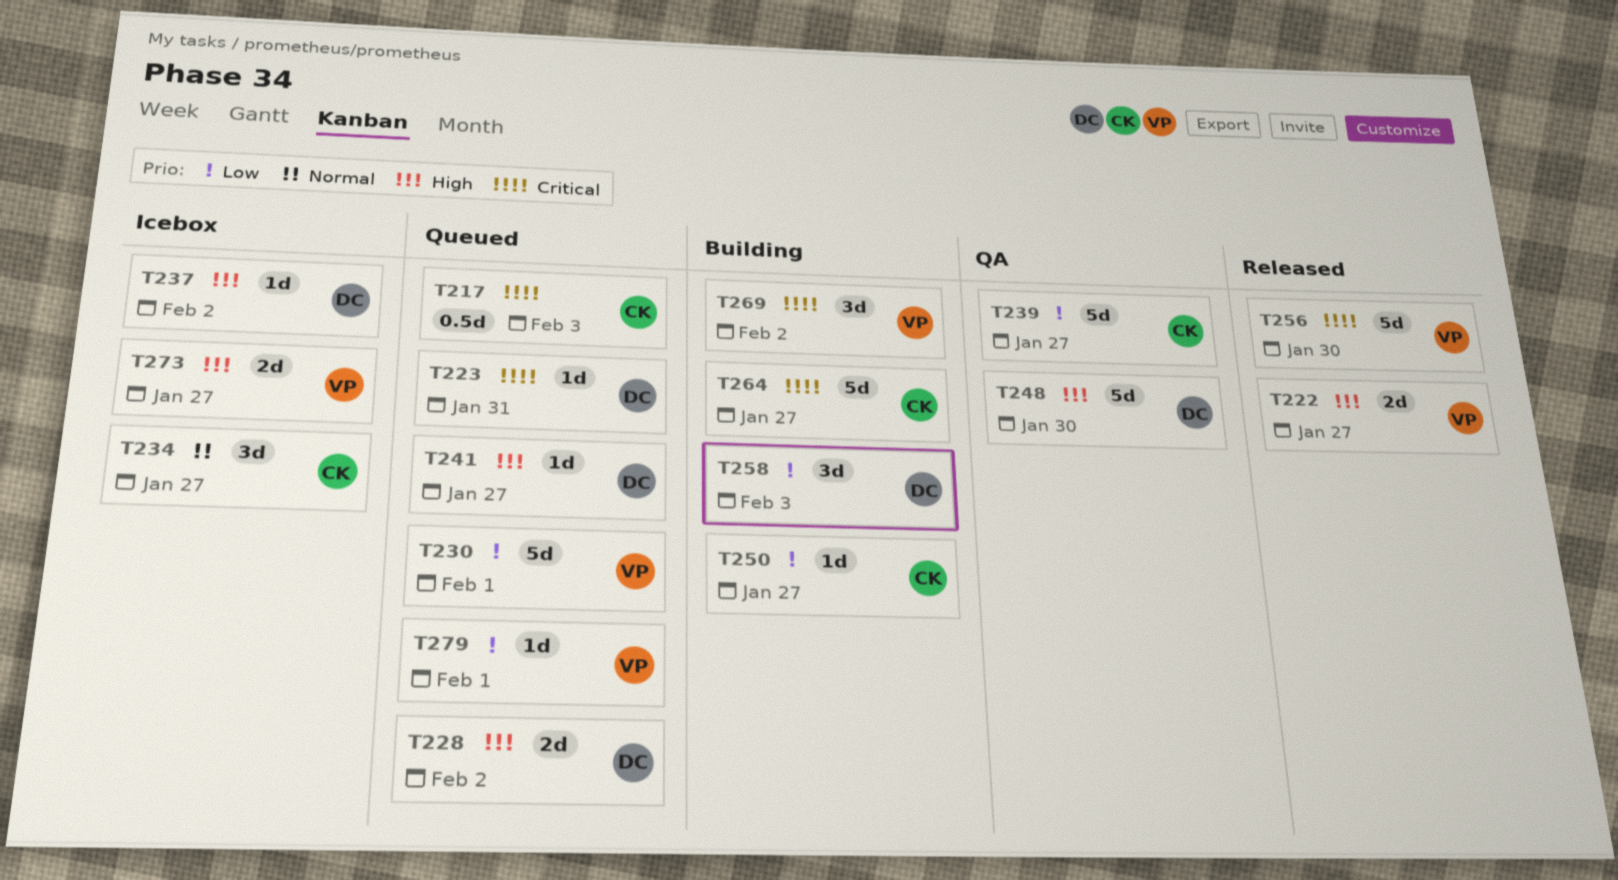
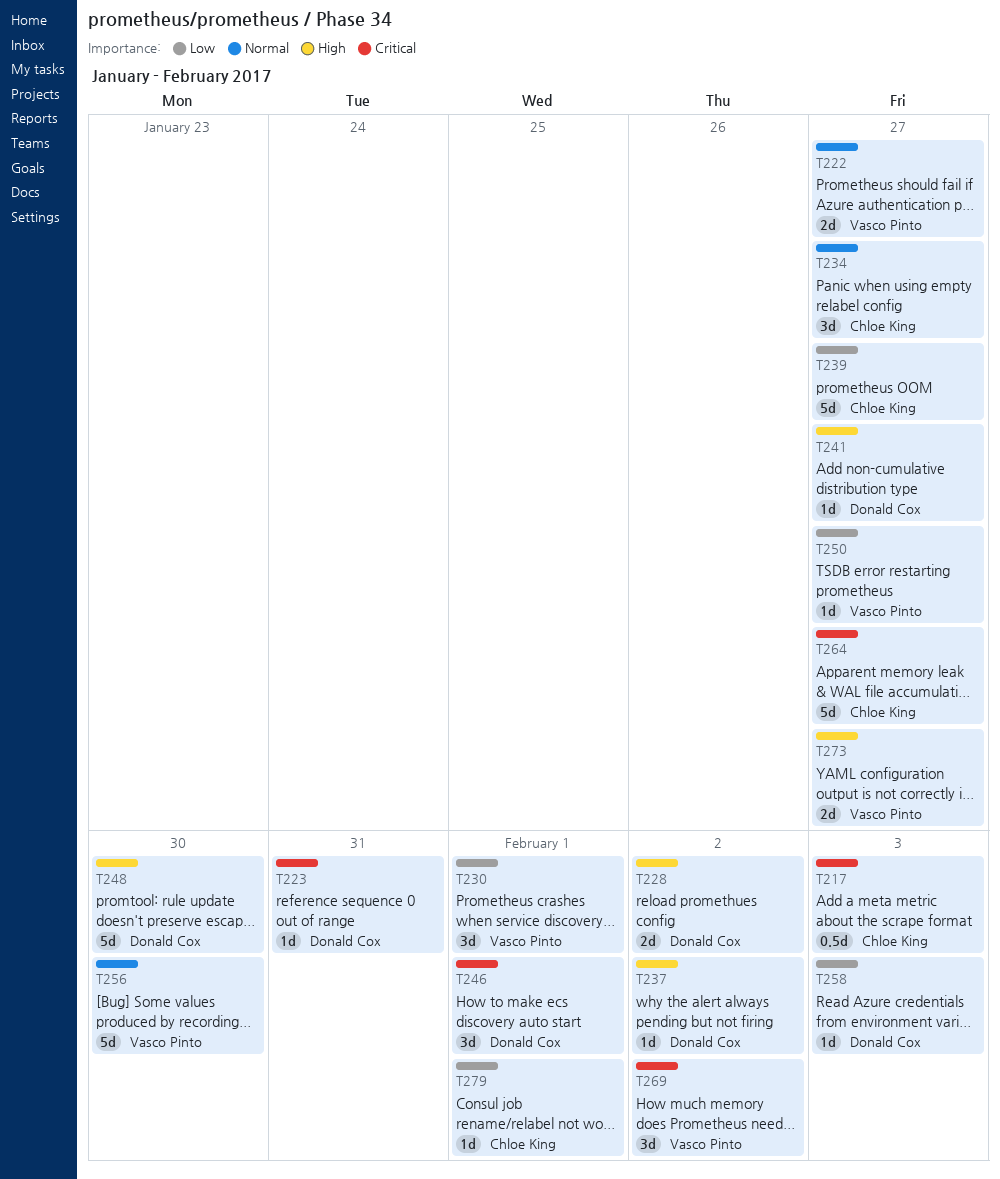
T222, priority: High -> Normal
T230, estimate: 5d -> 3d
T246: none -> present
T250, owner: Chloe King -> Vasco Pinto
T256, priority: Critical -> Normal
T258, estimate: 3d -> 1d
T279, owner: Vasco Pinto -> Chloe King

